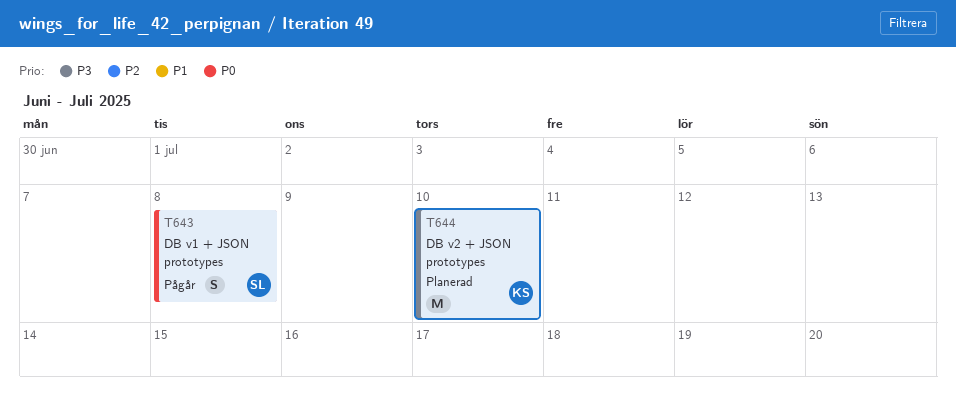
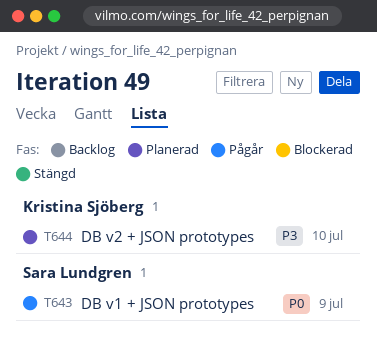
T643, due: Jul 8 -> Jul 9

